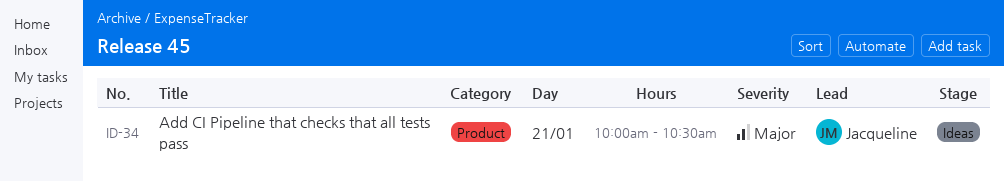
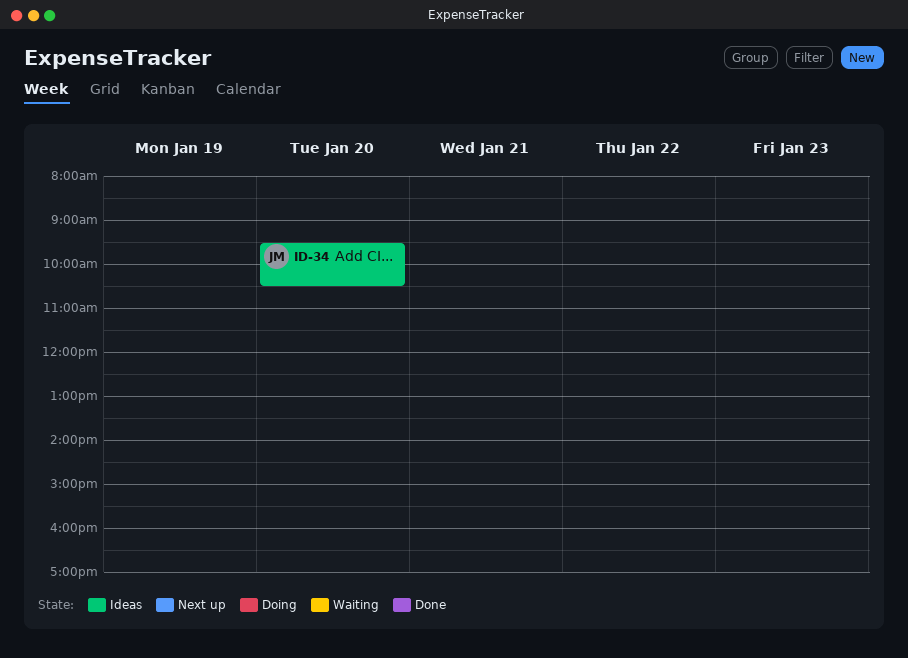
ID-34, day: Jan 21 -> Jan 20
ID-34, begins: 10:00 -> 09:30

